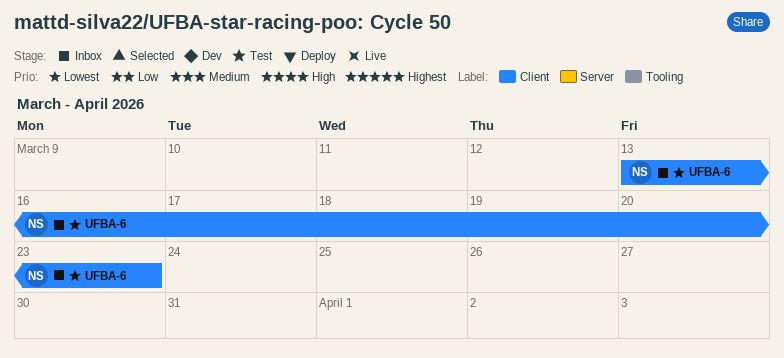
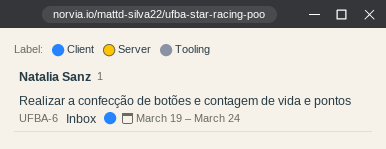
UFBA-6, start: Mar 13 -> Mar 19
UFBA-6, due: Mar 23 -> Mar 24

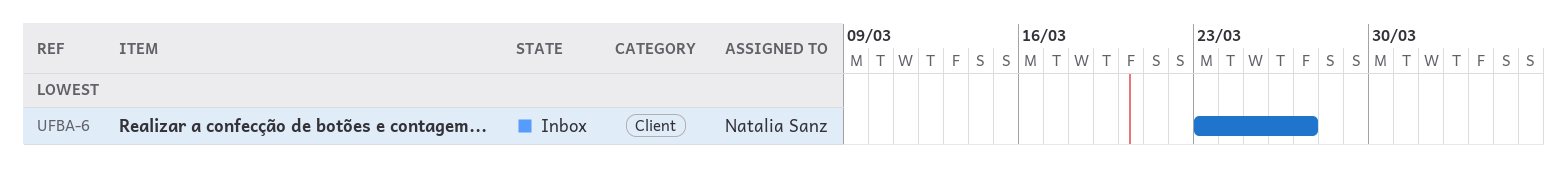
UFBA-6, start: Mar 19 -> Mar 23
UFBA-6, due: Mar 24 -> Mar 27

